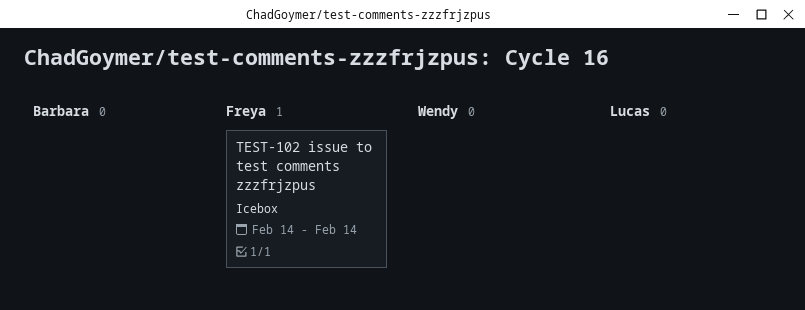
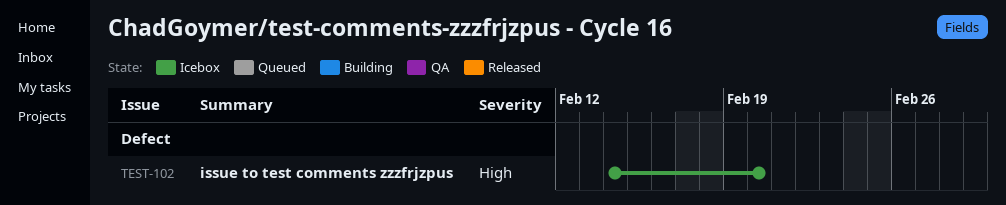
TEST-102, due: Feb 14 -> Feb 20

